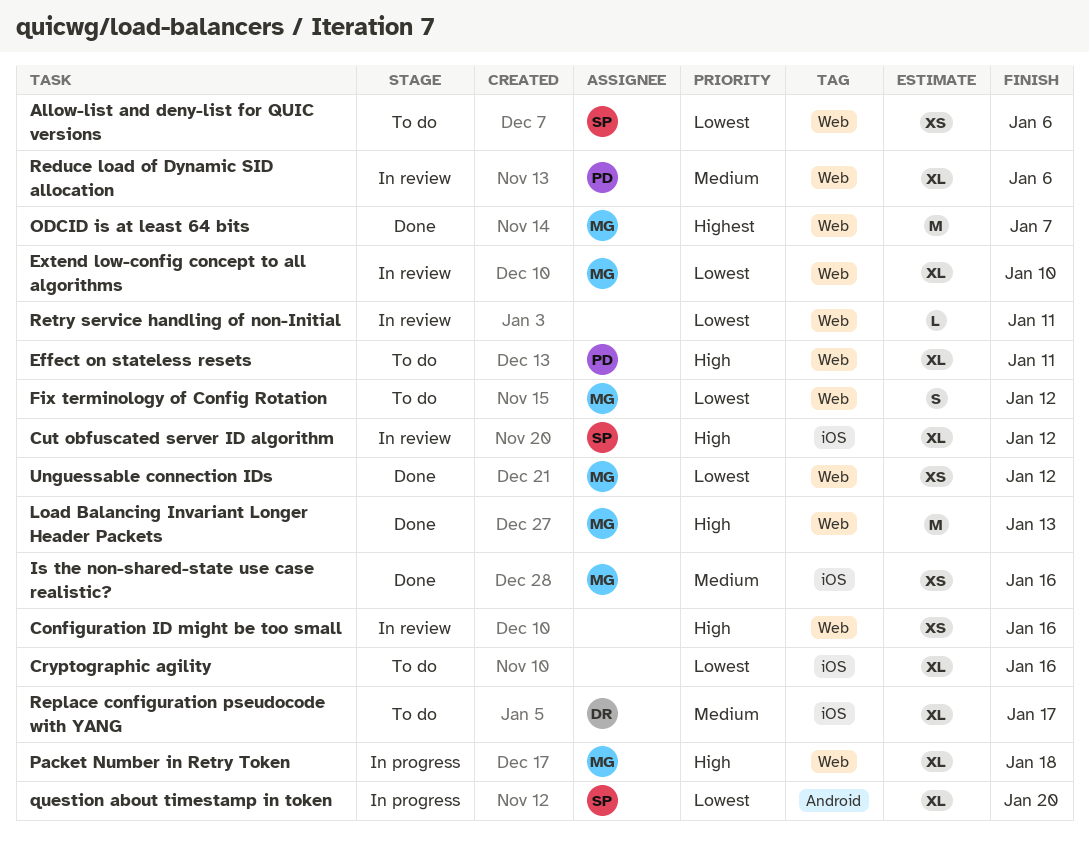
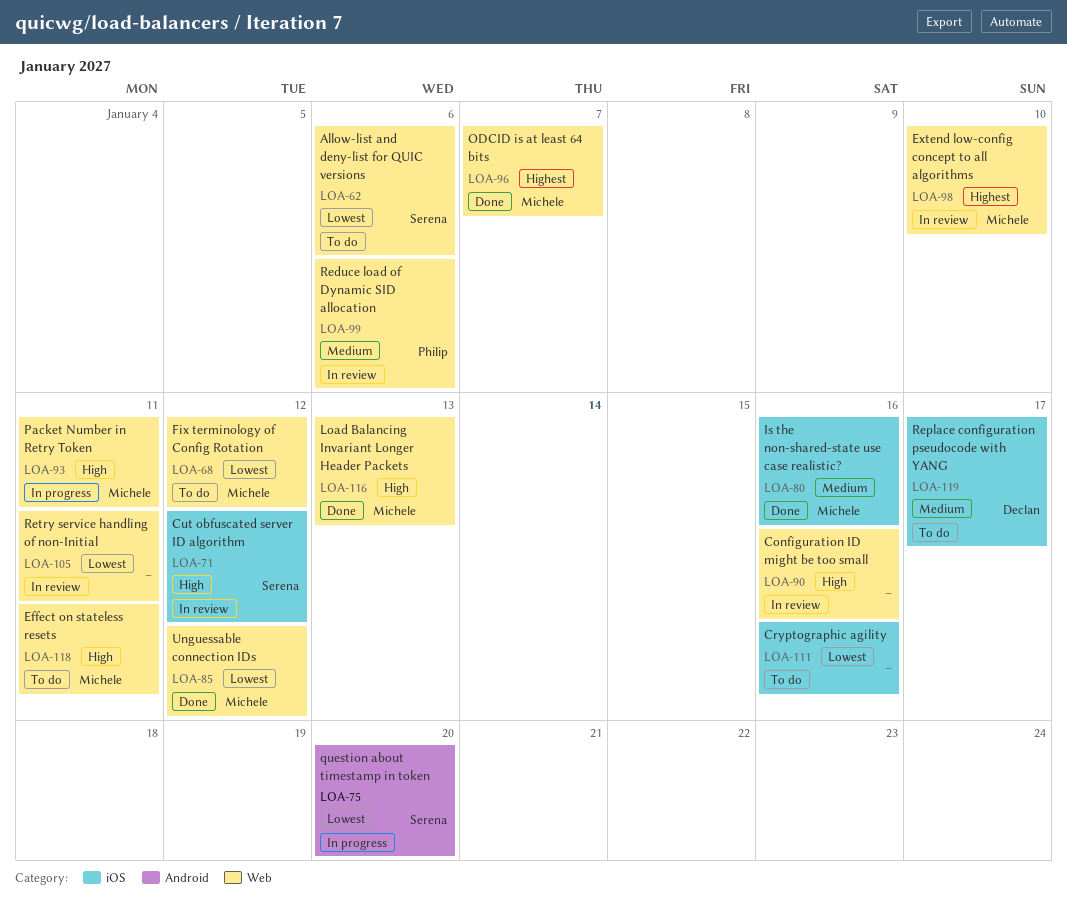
Effect on stateless resets, owner: Philip -> Michele
Extend low-config concept to all algorithms, priority: Lowest -> Highest
Packet Number in Retry Token, due: Jan 18 -> Jan 11

